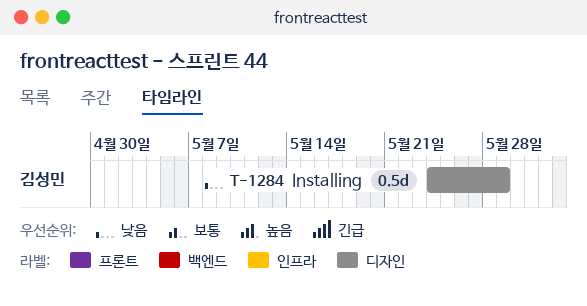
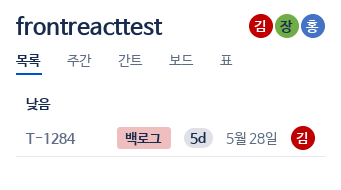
T-1284, estimate: 0.5d -> 5d
T-1284, due: May 29 -> May 28

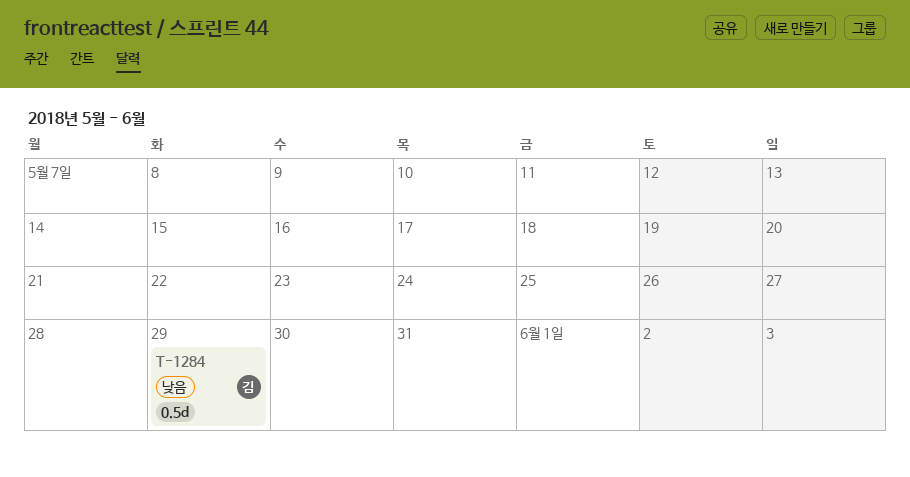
T-1284, estimate: 5d -> 0.5d
T-1284, due: May 28 -> May 29

